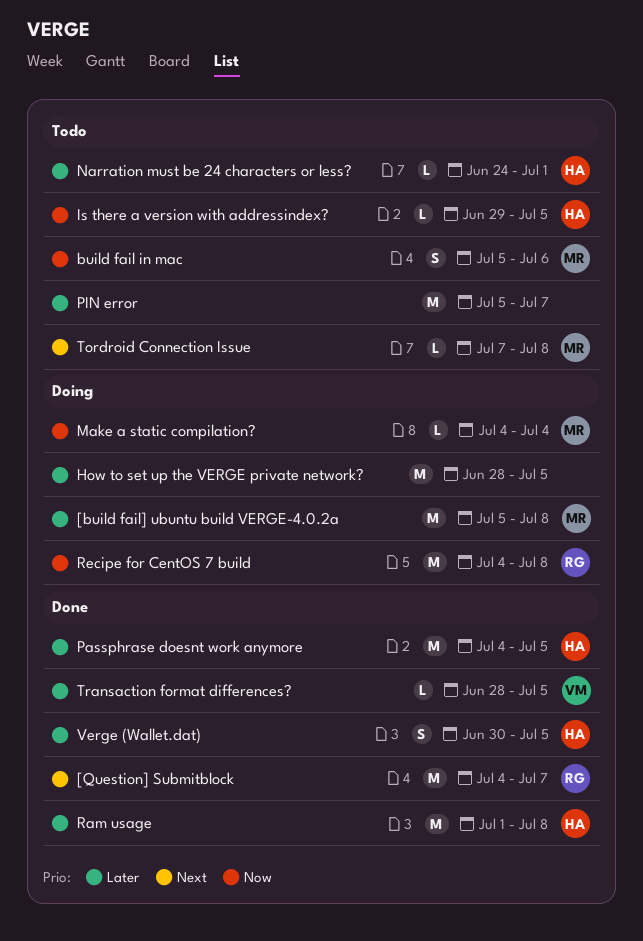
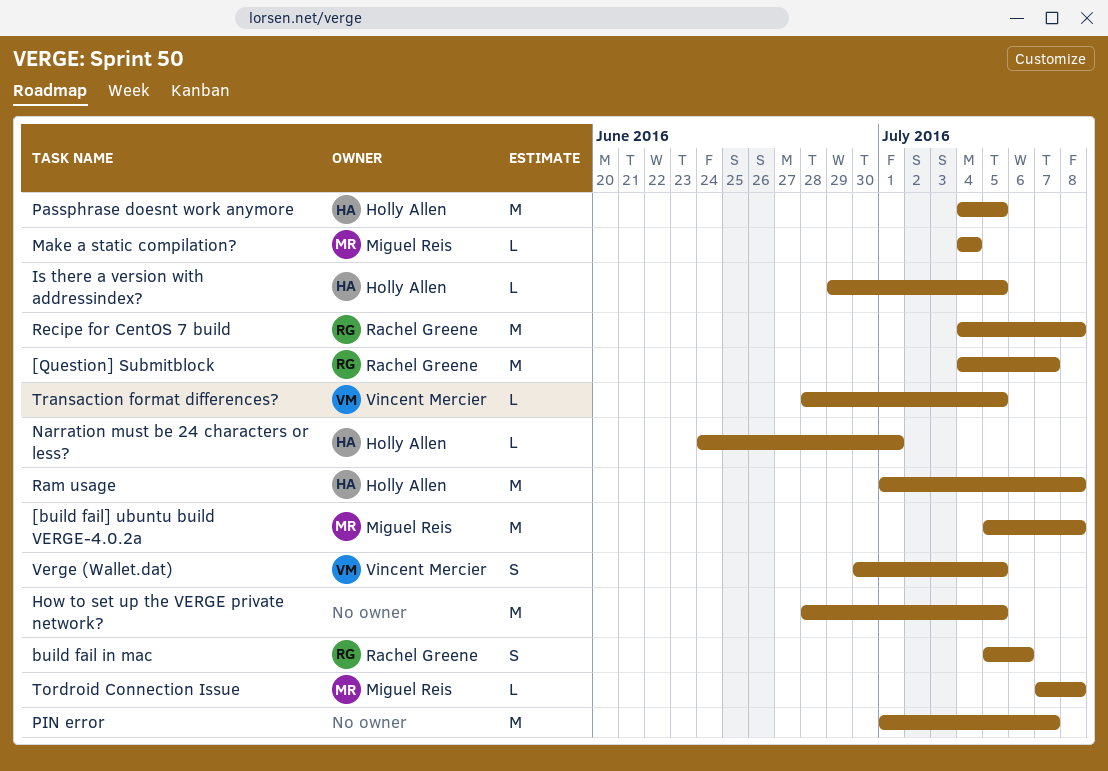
build fail in mac, owner: Miguel Reis -> Rachel Greene
PIN error, start: Jul 5 -> Jul 1
Verge (Wallet.dat), owner: Holly Allen -> Vincent Mercier

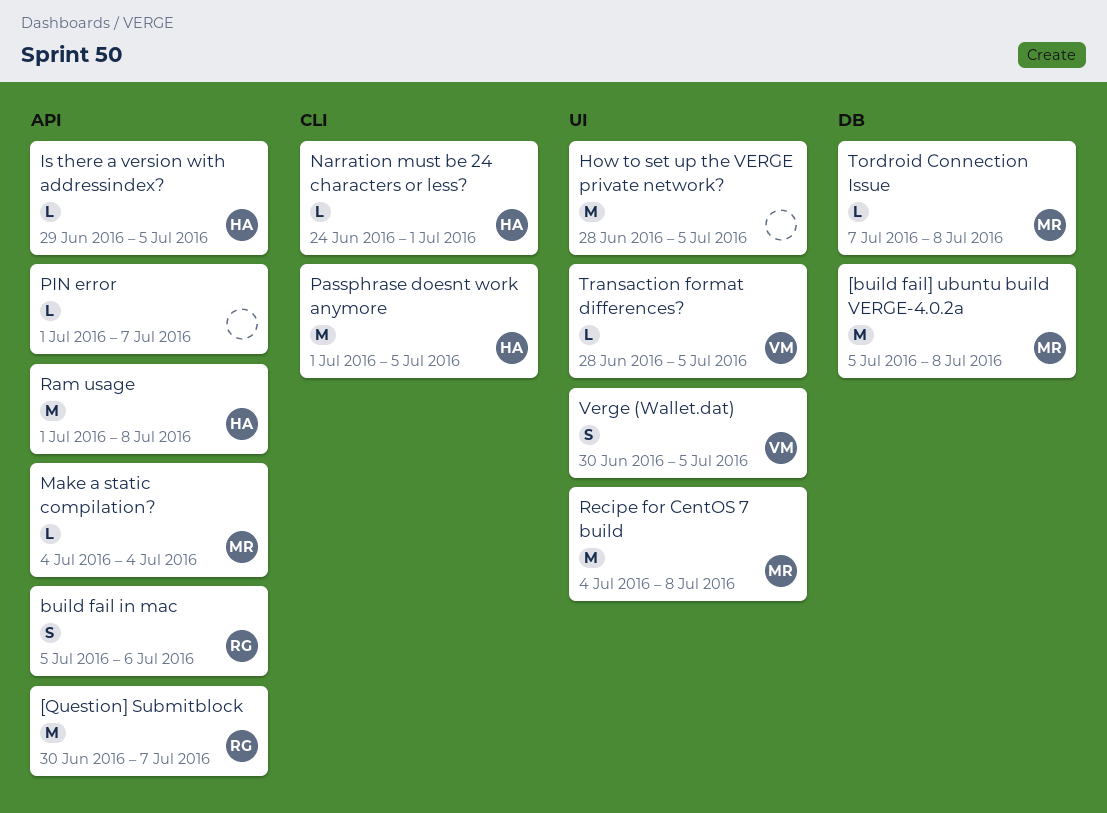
[Question] Submitblock, start: Jul 4 -> Jun 30
Passphrase doesnt work anymore, start: Jul 4 -> Jul 1
PIN error, estimate: M -> L
Recipe for CentOS 7 build, owner: Rachel Greene -> Miguel Reis

